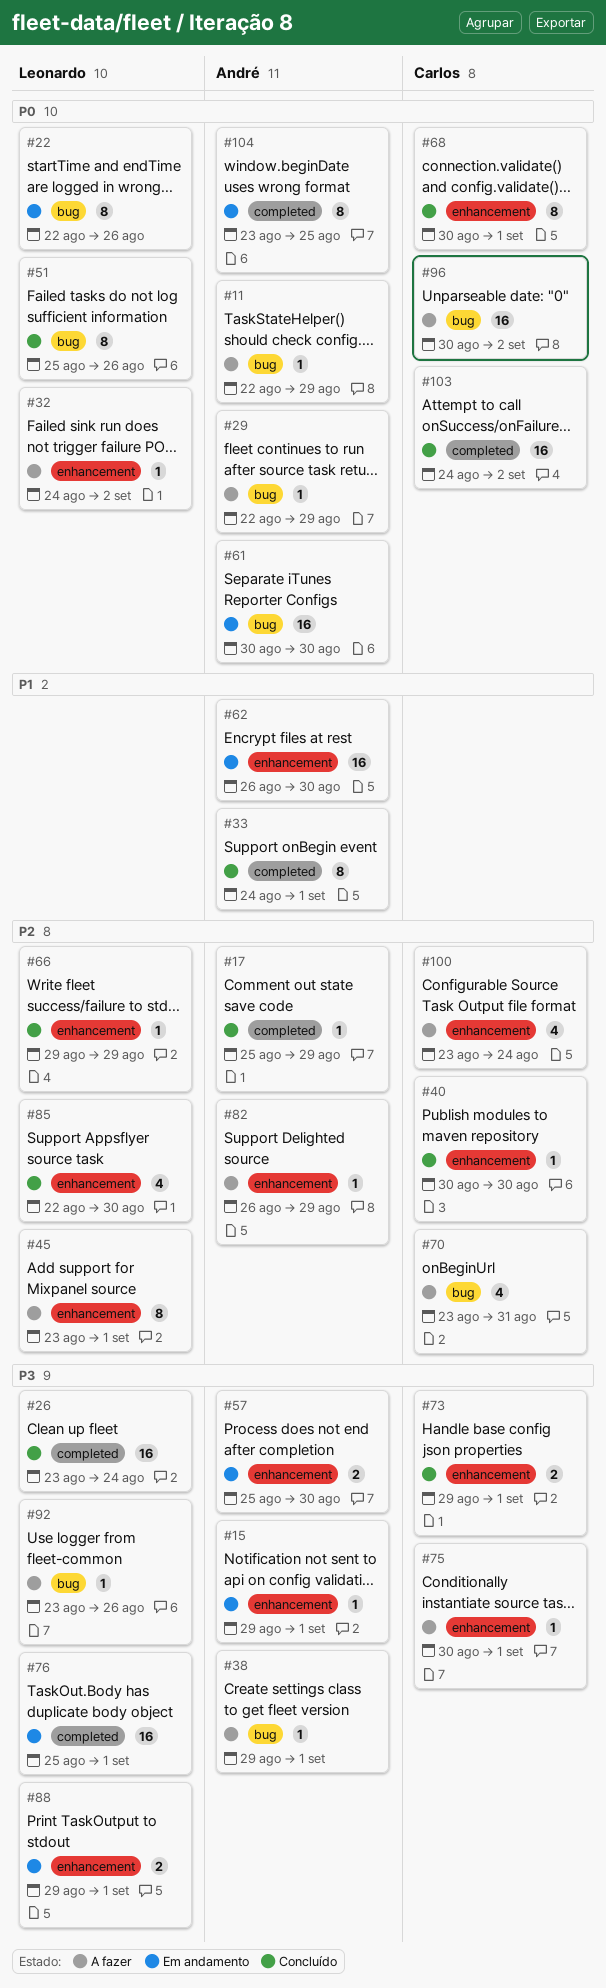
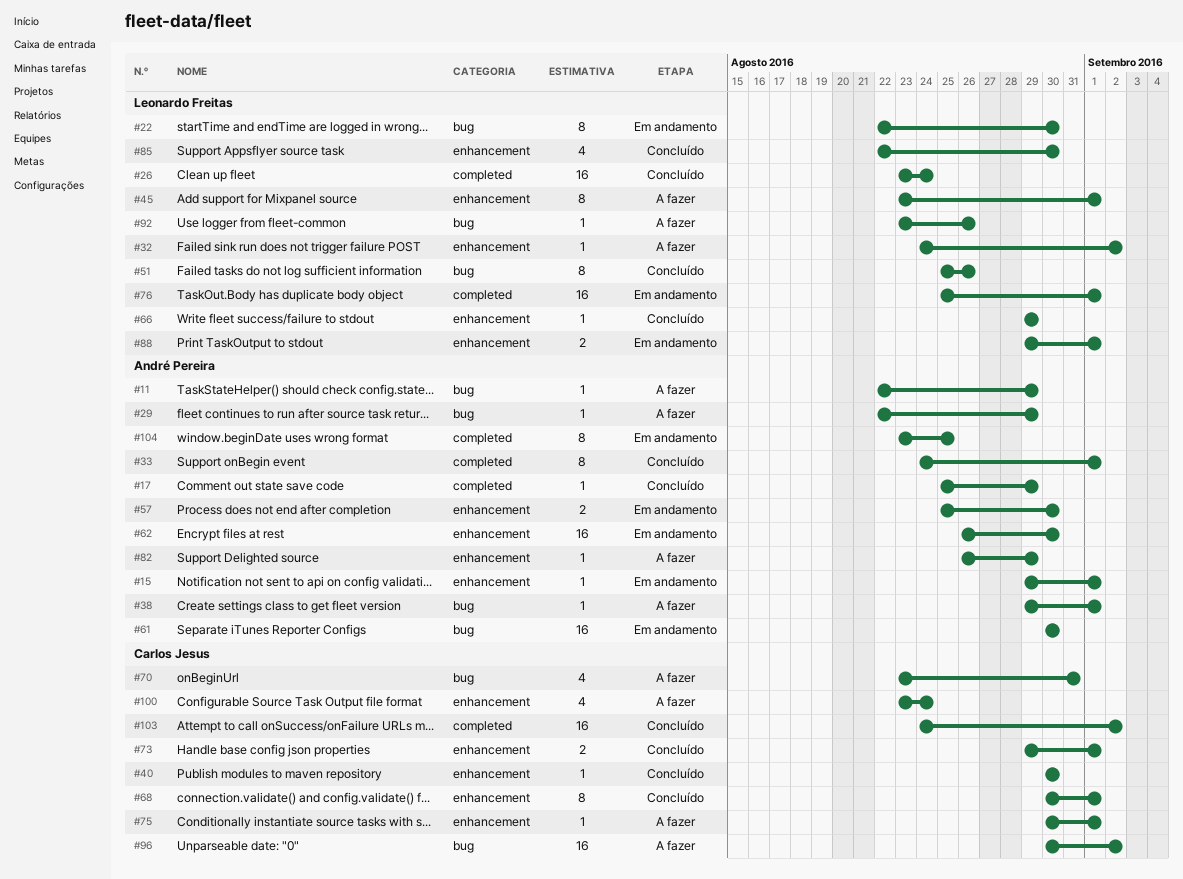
#22, due: Aug 26 -> Aug 30

